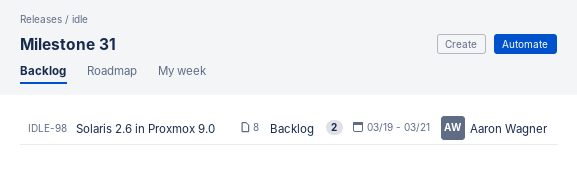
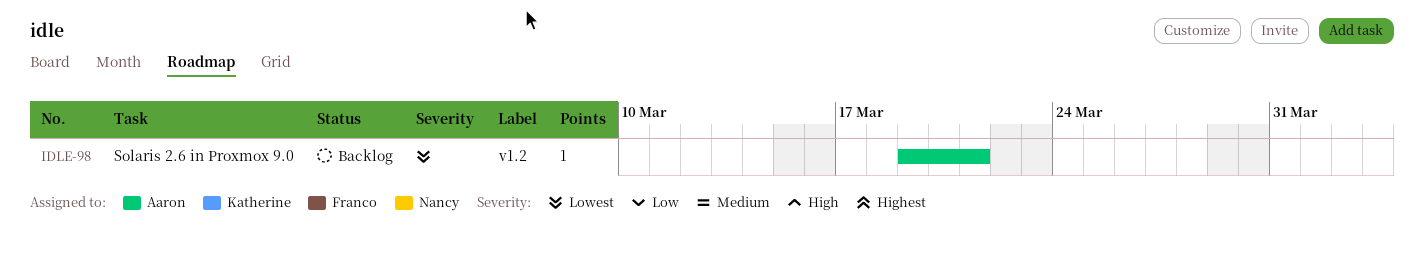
IDLE-98, estimate: 2 -> 1

